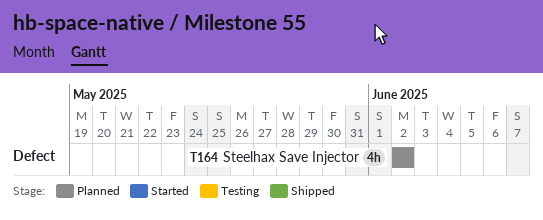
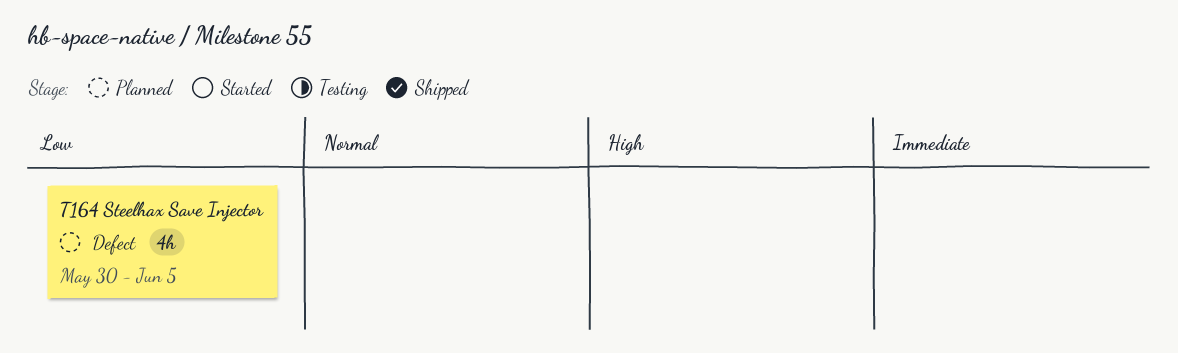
T164, start: Jun 2 -> May 30
T164, due: Jun 2 -> Jun 5

